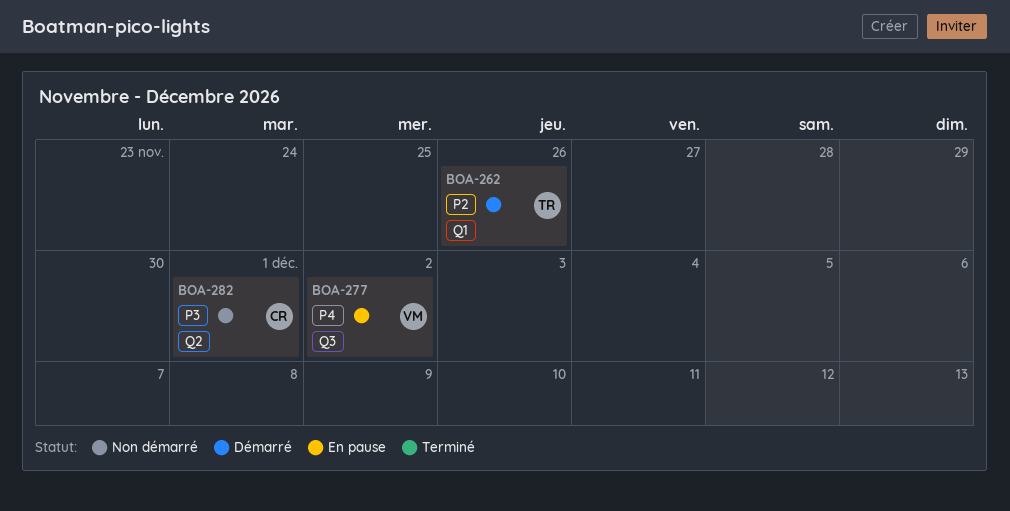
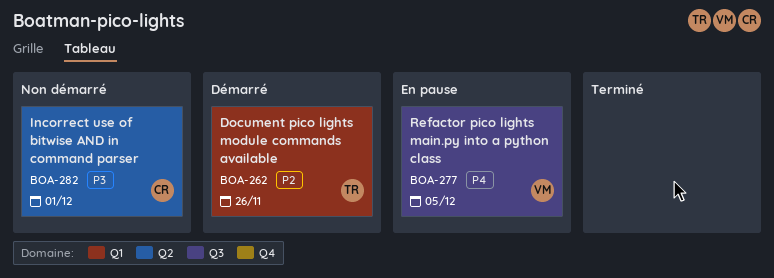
BOA-277, due: Dec 2 -> Dec 5

